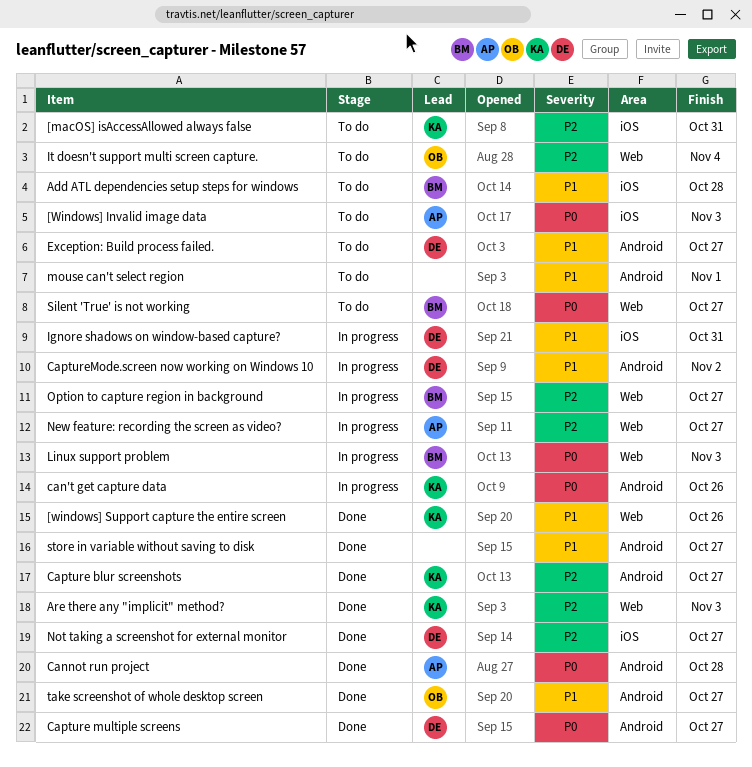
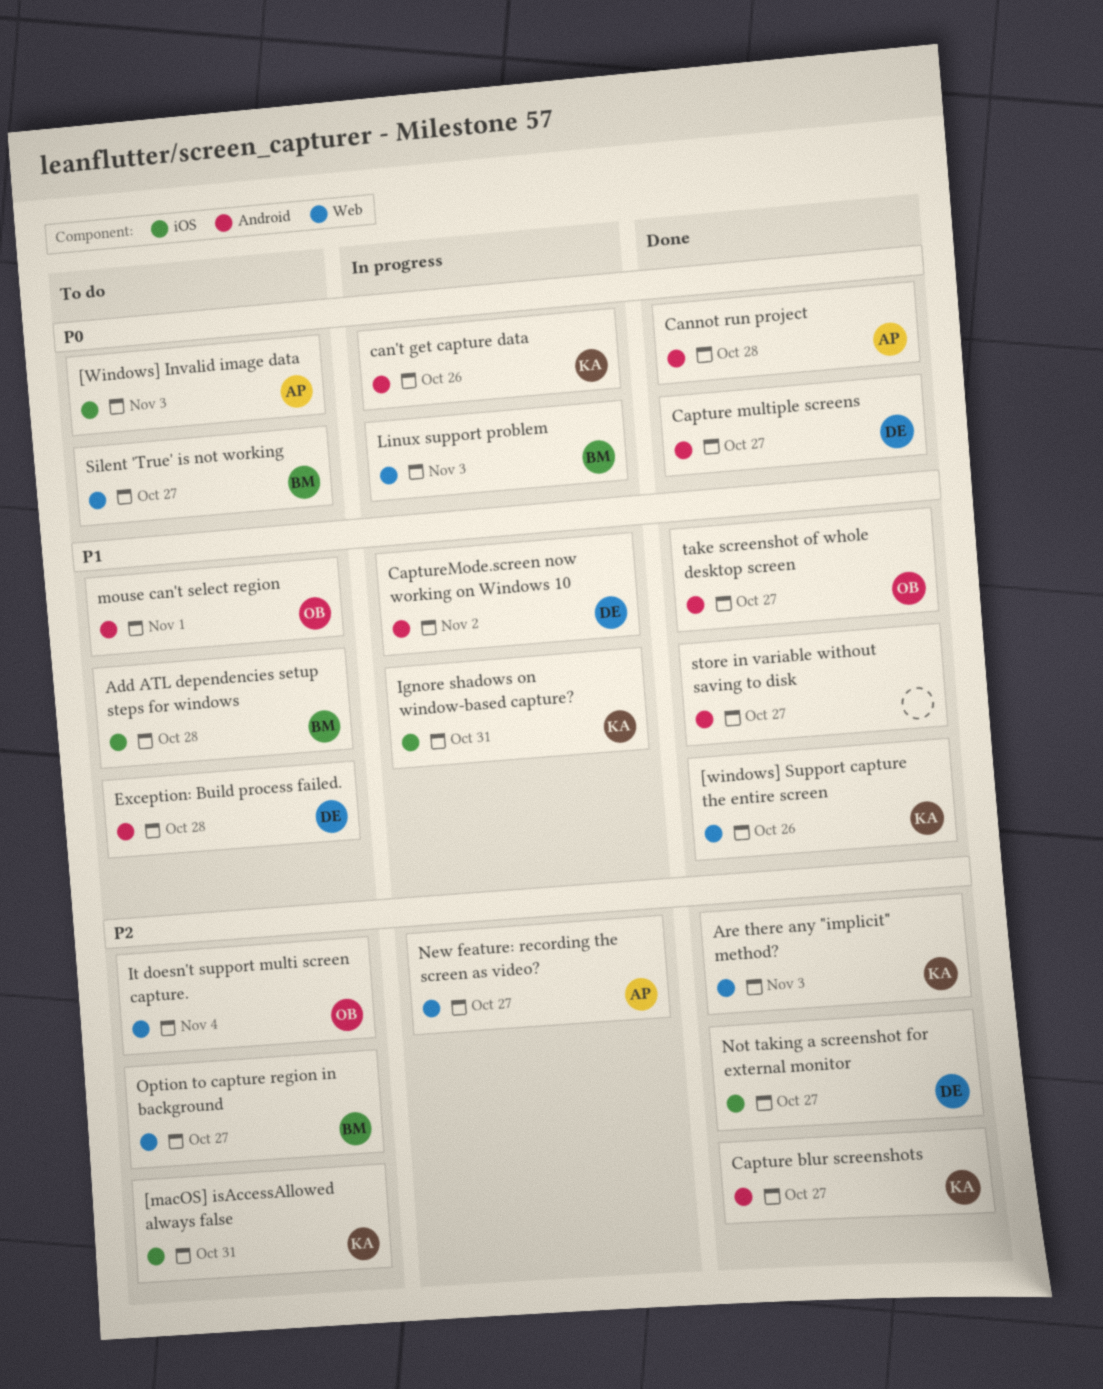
Exception: Build process failed., due: Oct 27 -> Oct 28
Ignore shadows on window-based capture?, owner: DE -> KA
mouse can't select region, owner: none -> OB
Option to capture region in background, status: In progress -> To do

